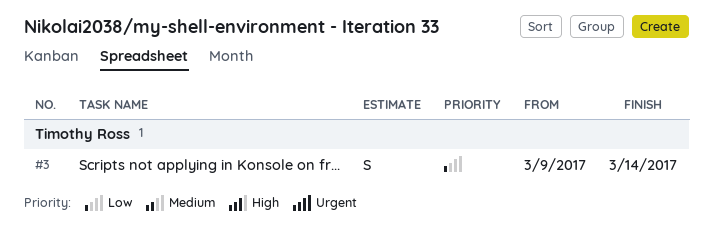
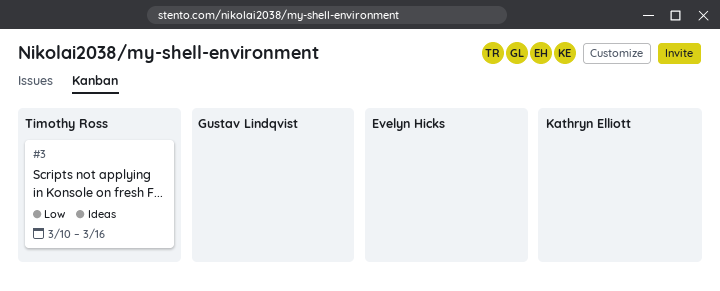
#3, start: Mar 9 -> Mar 10
#3, due: Mar 14 -> Mar 16

